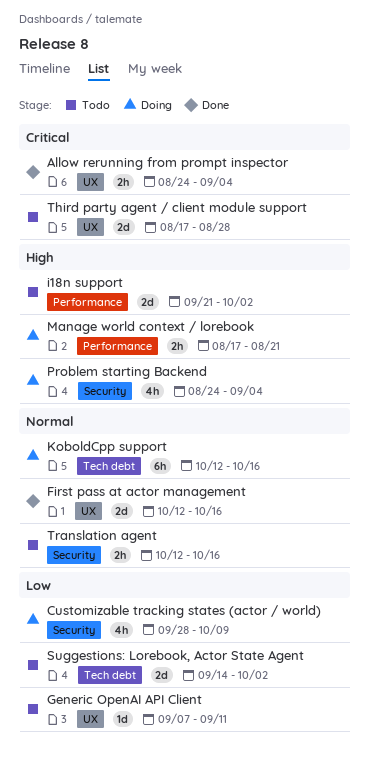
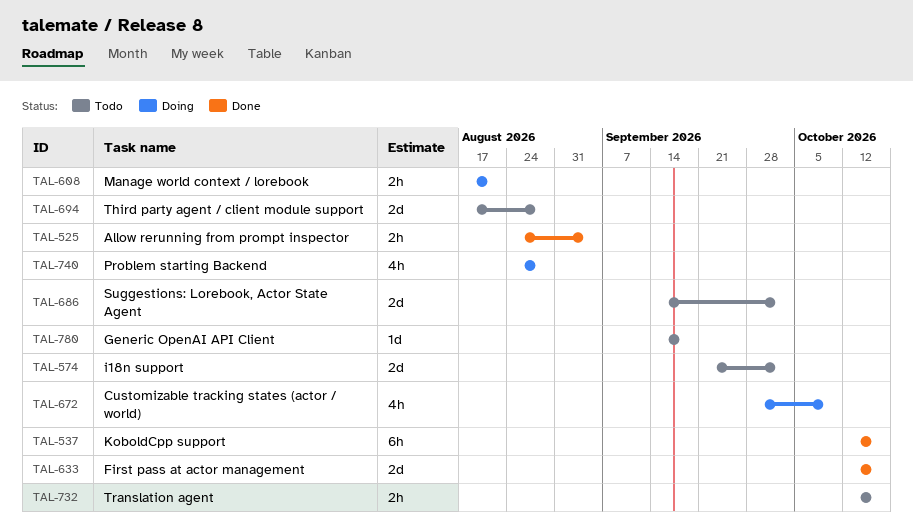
Generic OpenAI API Client, start: Sep 7 -> Sep 14
Generic OpenAI API Client, due: Sep 11 -> Sep 18
KoboldCpp support, status: Doing -> Done
Problem starting Backend, due: Sep 4 -> Aug 28

